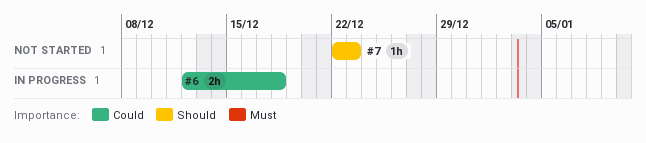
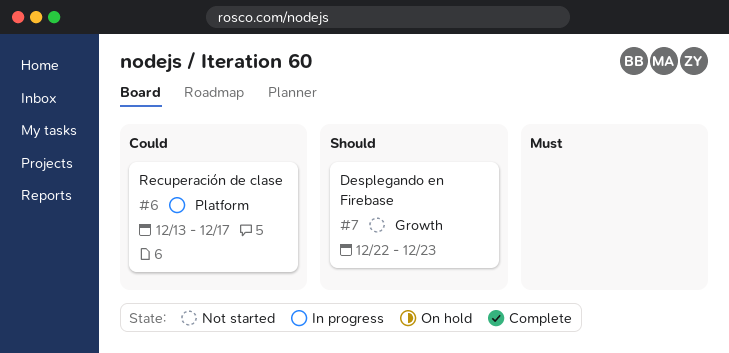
#6, start: Dec 12 -> Dec 13
#6, due: Dec 18 -> Dec 17

